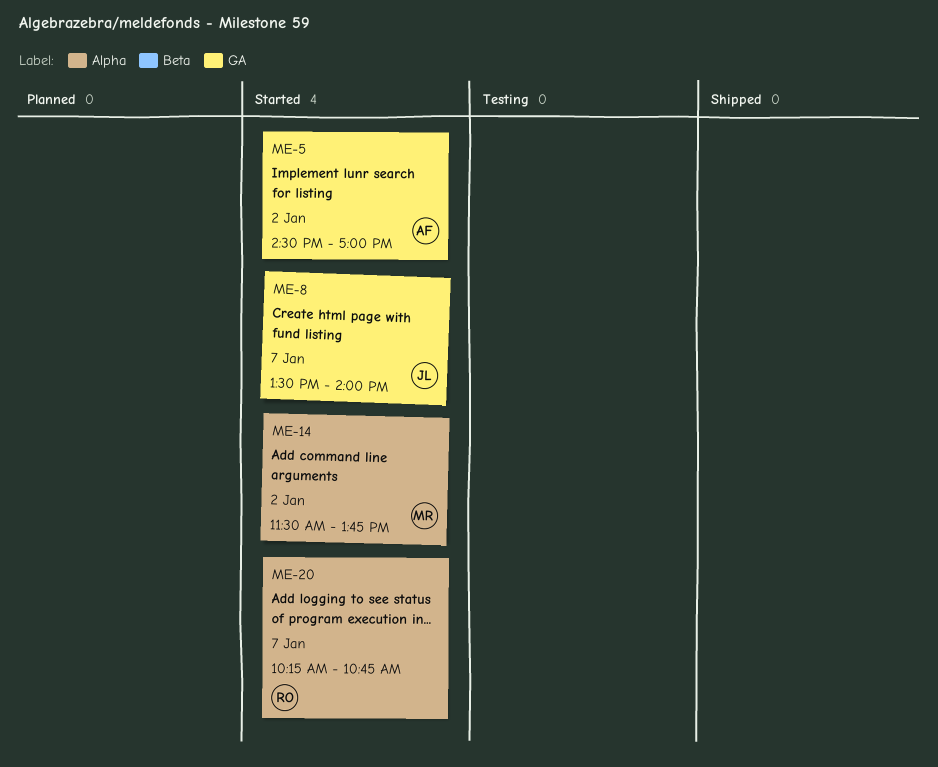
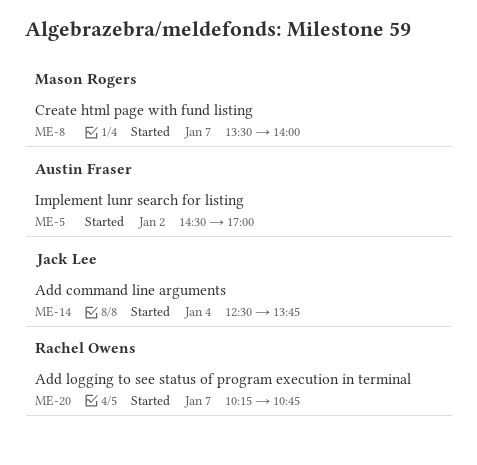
ME-8, owner: Jack Lee -> Mason Rogers
ME-14, owner: Mason Rogers -> Jack Lee
ME-14, day: Jan 2 -> Jan 4
ME-14, begins: 11:30 -> 12:30

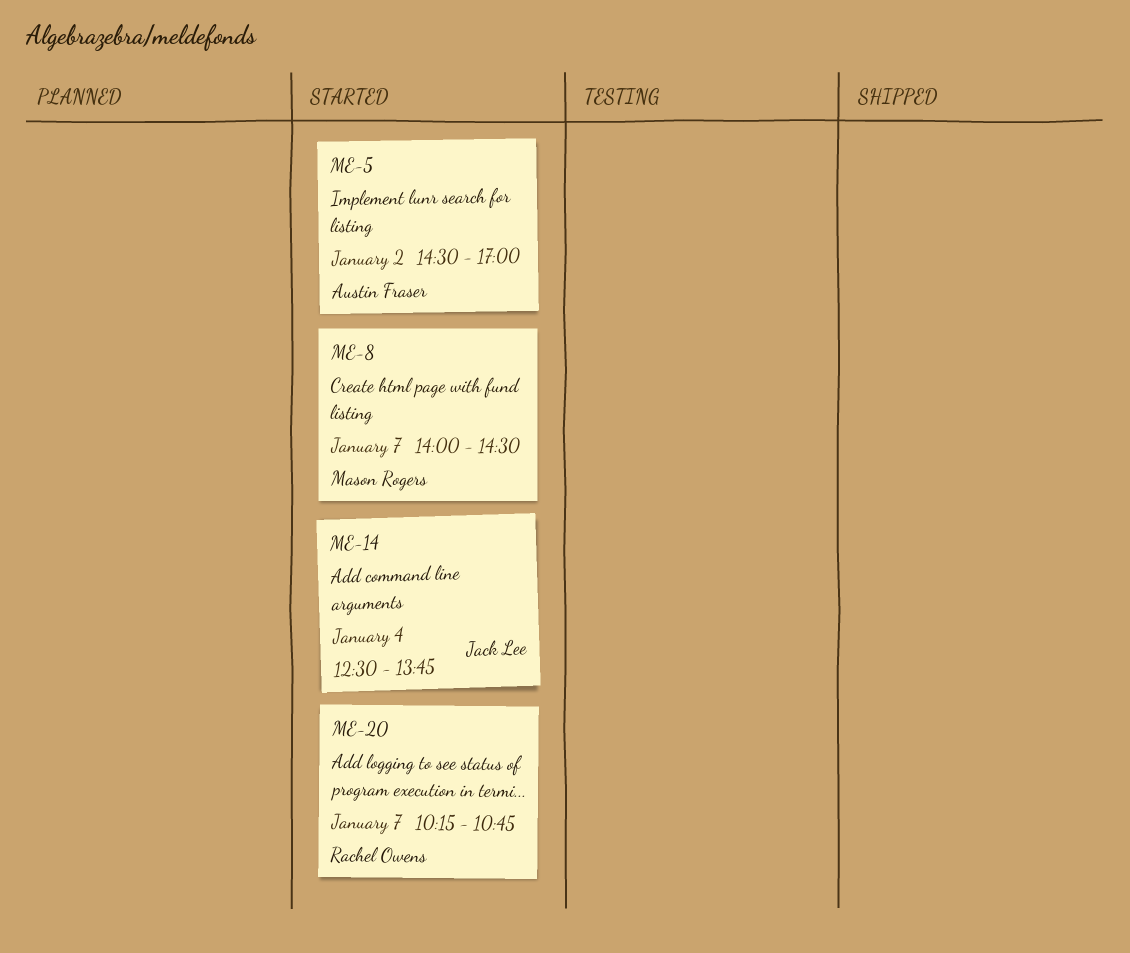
ME-8, begins: 13:30 -> 14:00
ME-8, ends: 14:00 -> 14:30

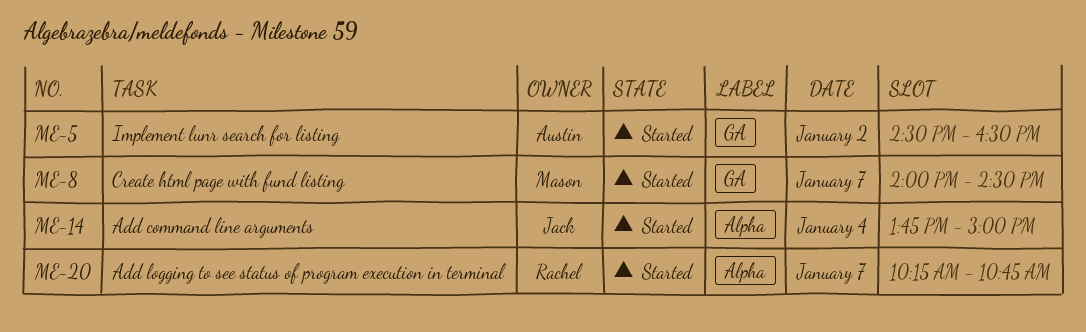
ME-5, ends: 17:00 -> 16:30
ME-14, begins: 12:30 -> 13:45
ME-14, ends: 13:45 -> 15:00

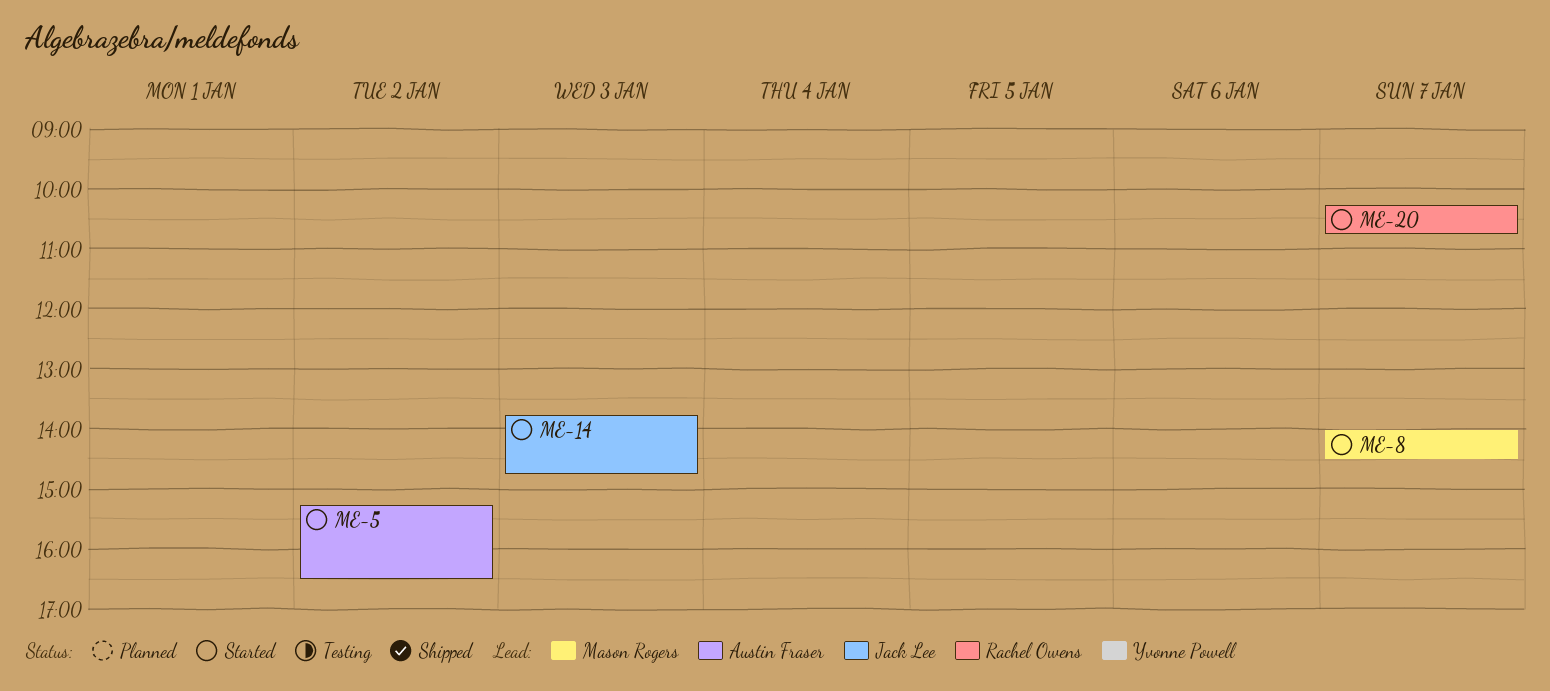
ME-5, begins: 14:30 -> 15:15
ME-14, day: Jan 4 -> Jan 3
ME-14, ends: 15:00 -> 14:45

